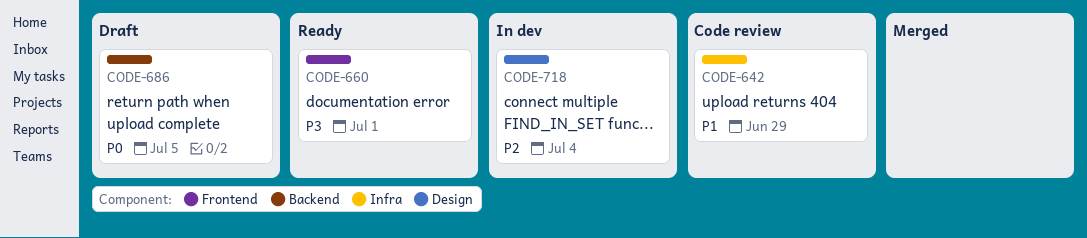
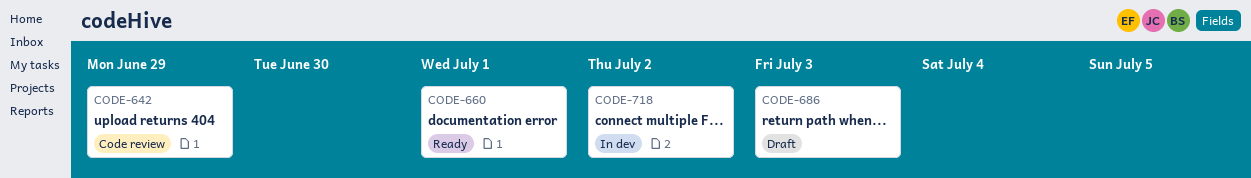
CODE-686, due: Jul 5 -> Jul 3
CODE-718, due: Jul 4 -> Jul 2

